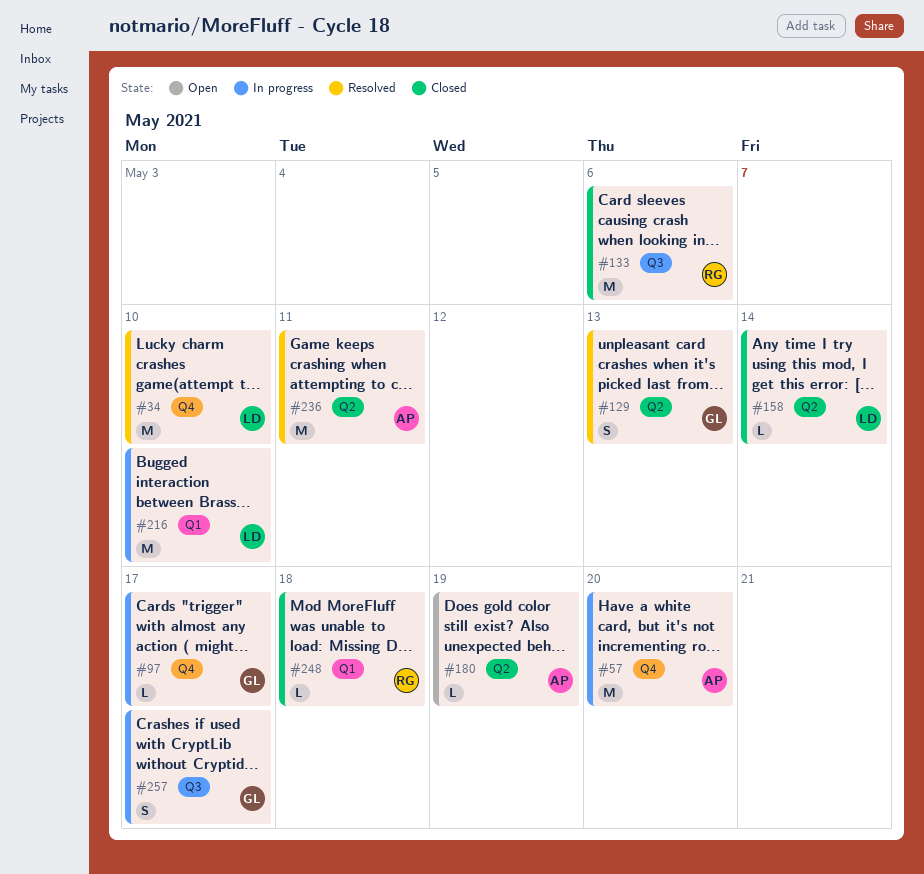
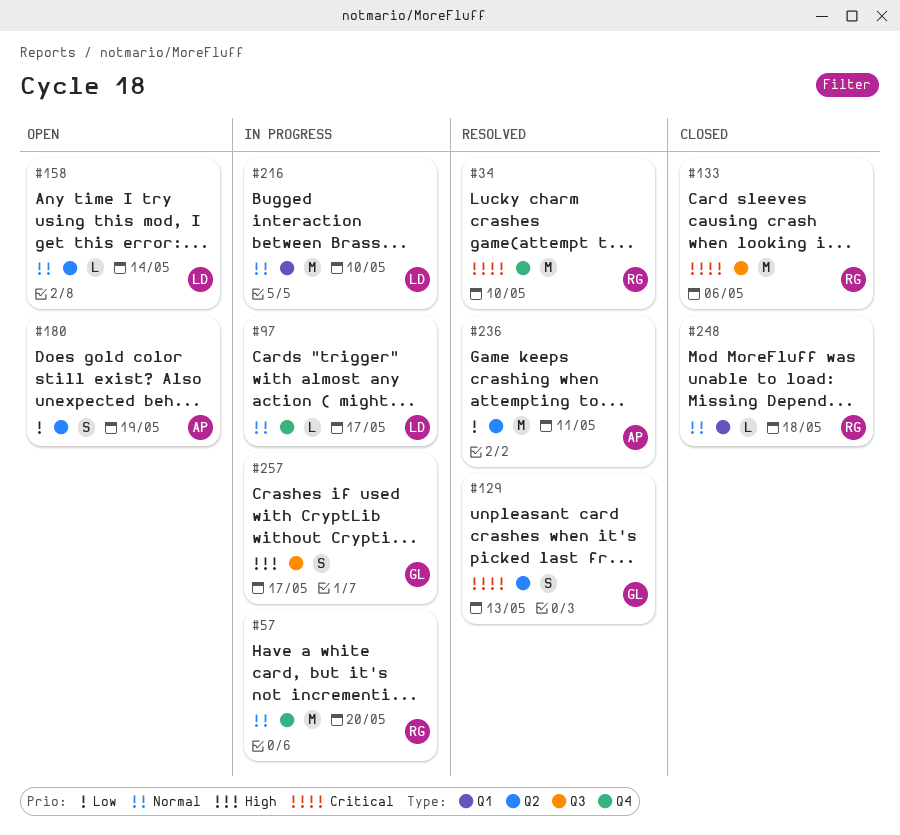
#34, owner: LD -> RG
#57, owner: AP -> RG
#97, owner: GL -> LD
#158, status: Closed -> Open
#180, estimate: L -> S

